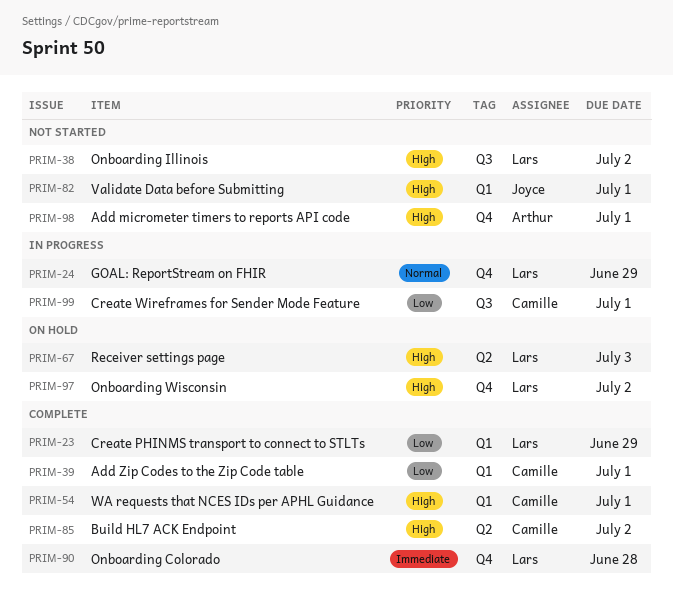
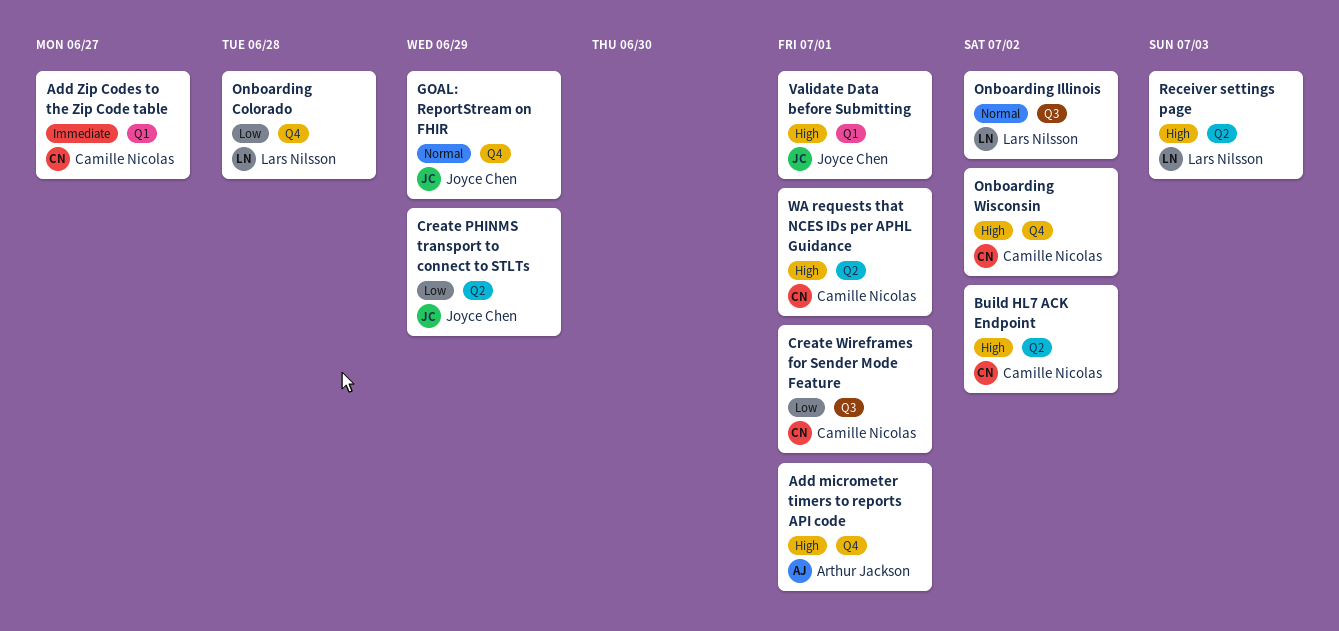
Add Zip Codes to the Zip Code table, priority: Low -> Immediate
Add Zip Codes to the Zip Code table, due: Jul 1 -> Jun 27
Create PHINMS transport to connect to STLTs, owner: Lars Nilsson -> Joyce Chen
Create PHINMS transport to connect to STLTs, label: Q1 -> Q2
GOAL: ReportStream on FHIR, owner: Lars Nilsson -> Joyce Chen
Onboarding Colorado, priority: Immediate -> Low
Onboarding Illinois, priority: High -> Normal
Onboarding Wisconsin, owner: Lars Nilsson -> Camille Nicolas
WA requests that NCES IDs per APHL Guidance, label: Q1 -> Q2

